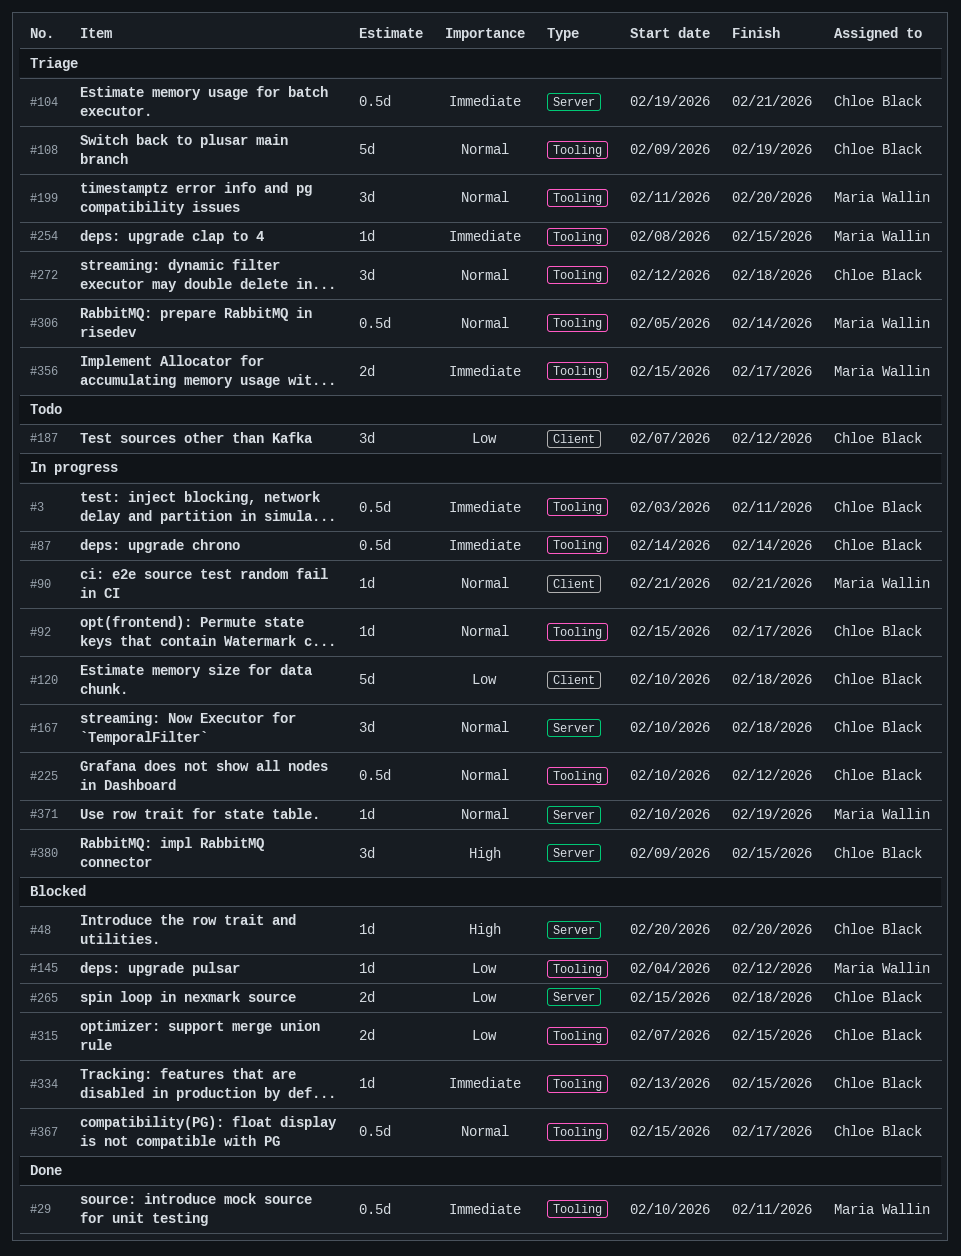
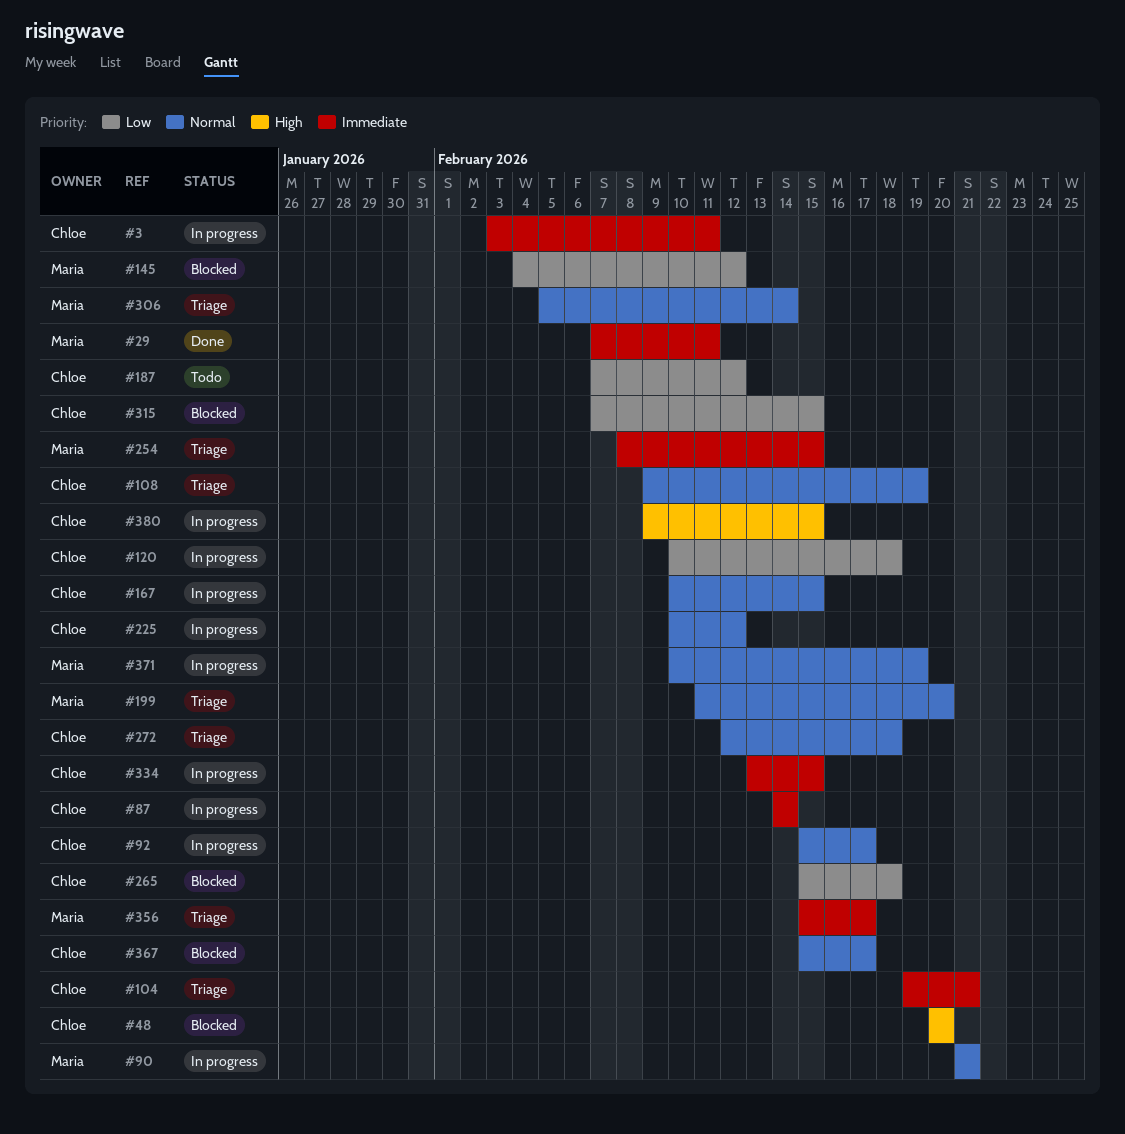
#29, start: Feb 10 -> Feb 7
#167, due: Feb 18 -> Feb 15
#334, status: Blocked -> In progress

